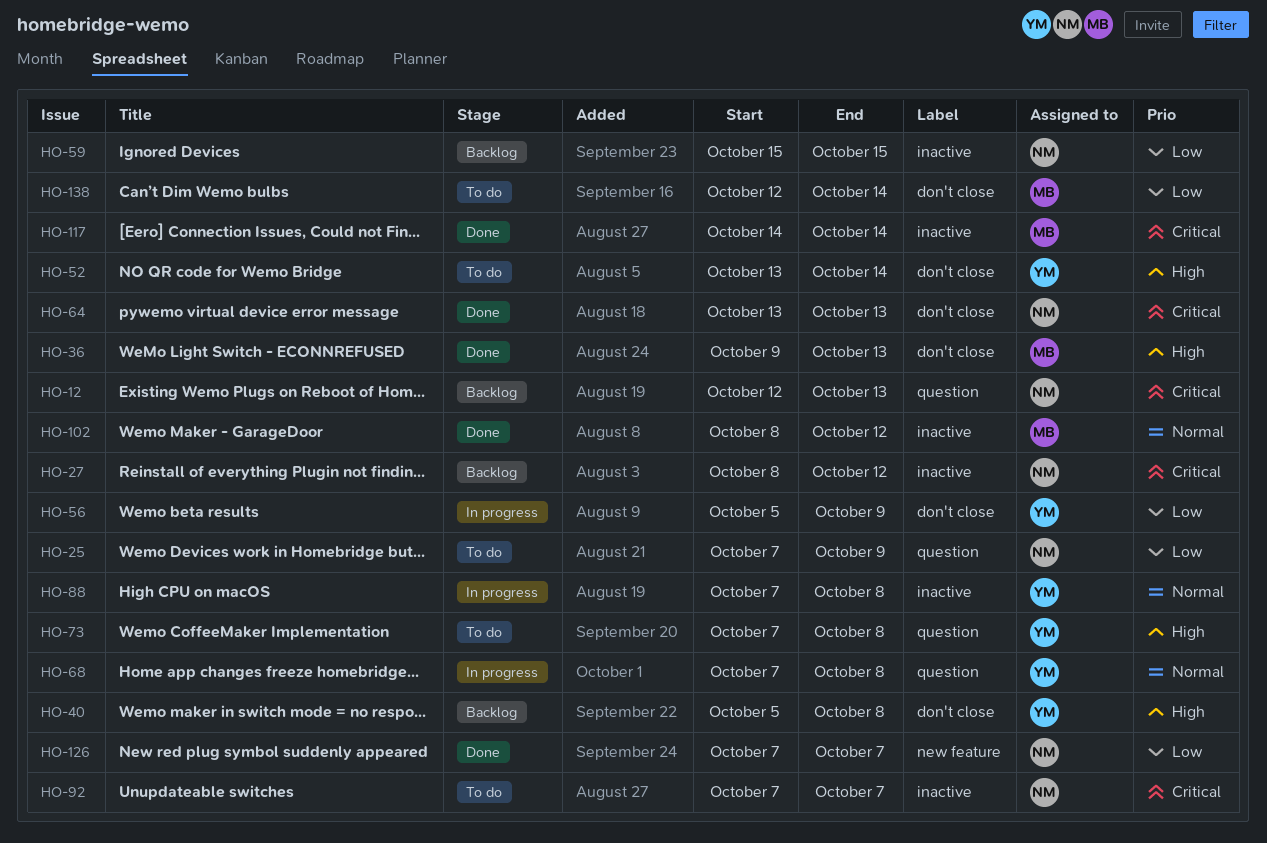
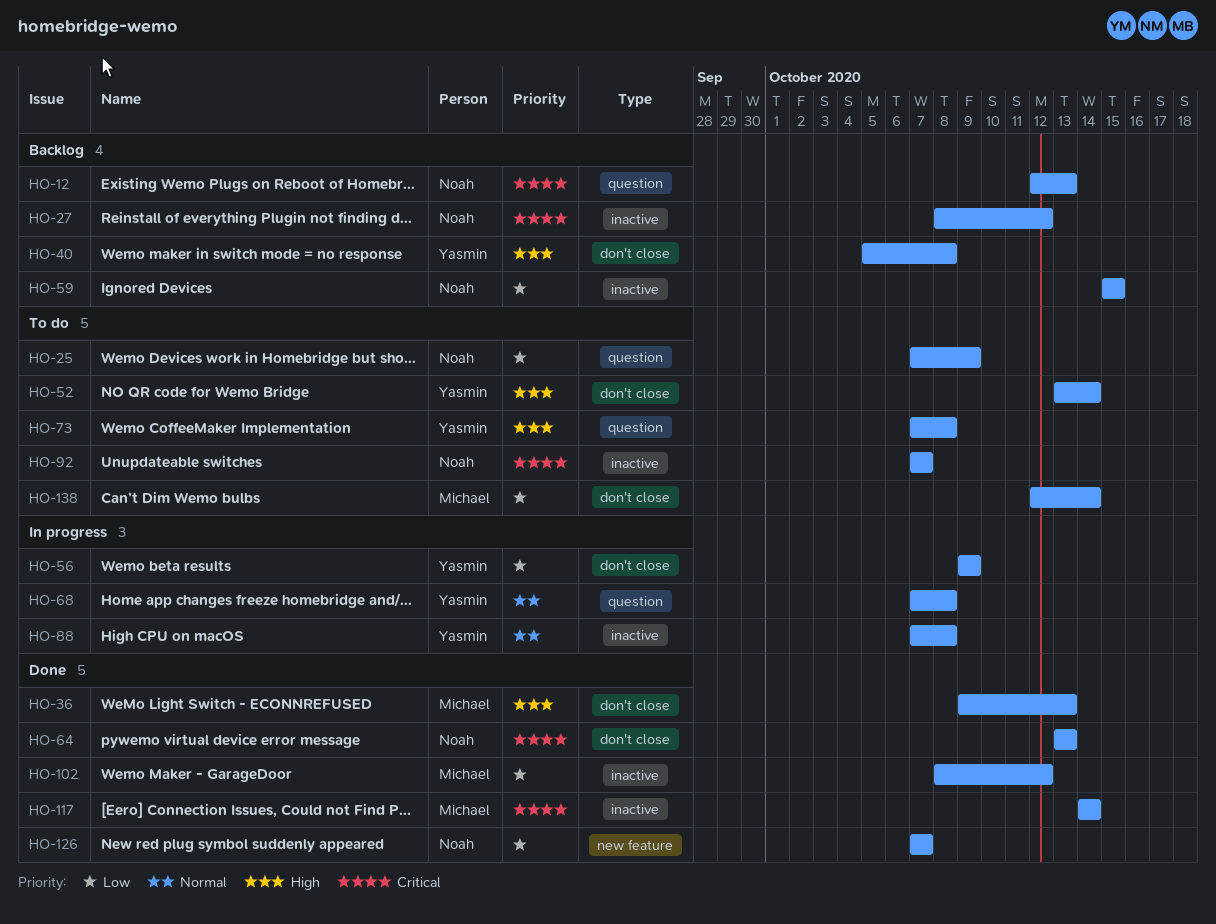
HO-56, start: Oct 5 -> Oct 9
HO-102, priority: Normal -> Low

